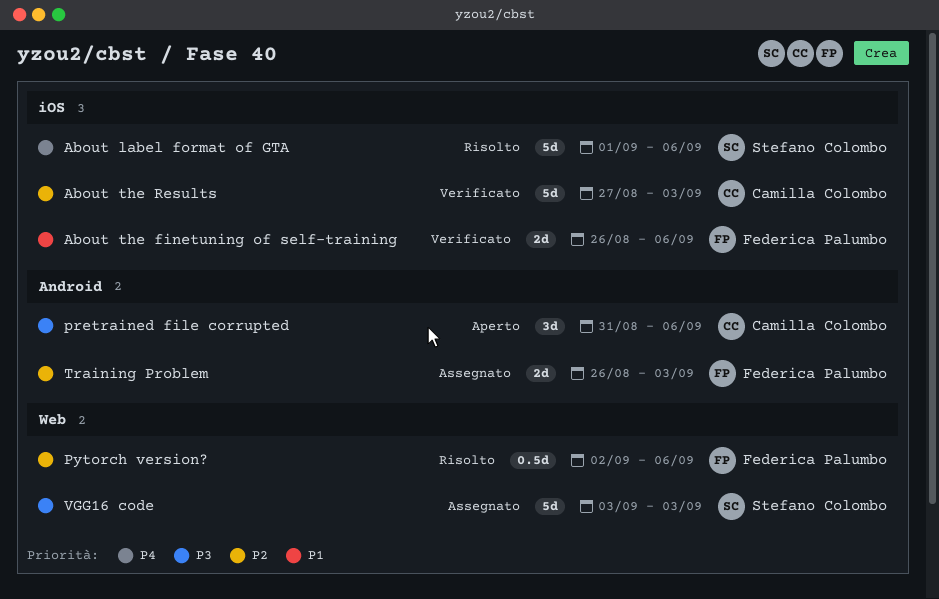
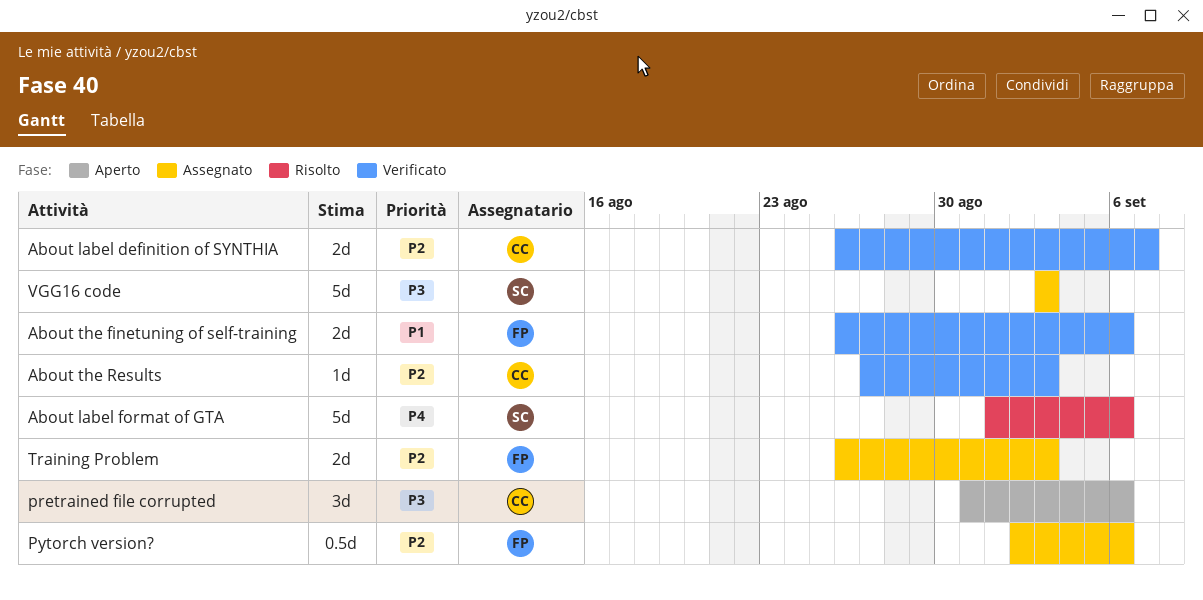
About label definition of SYNTHIA: none -> present
About the Results, estimate: 5d -> 1d
Pytorch version?, status: Risolto -> Assegnato

